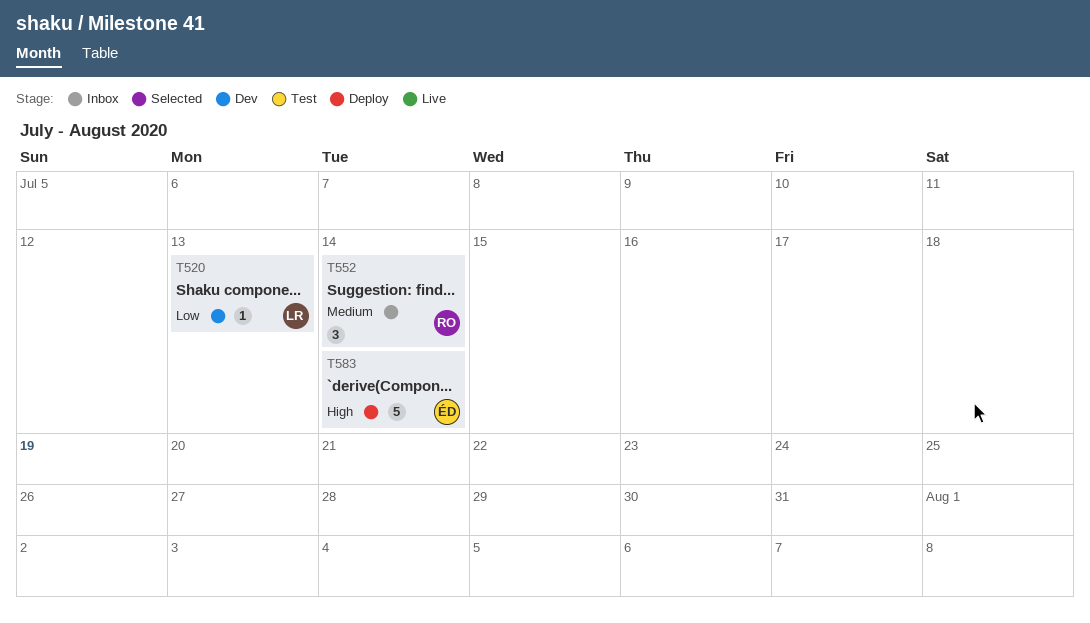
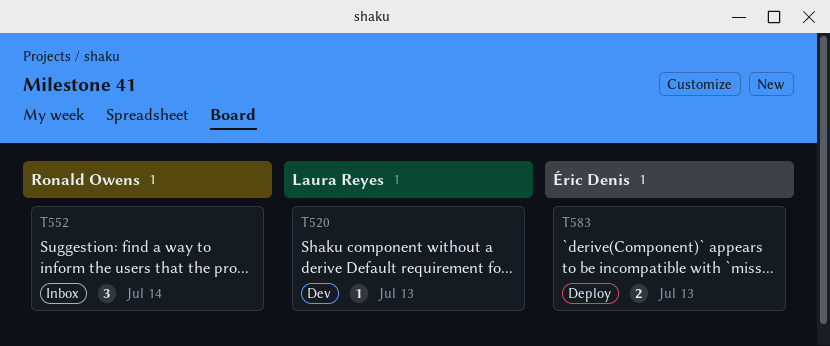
T583, estimate: 5 -> 2
T583, due: Jul 14 -> Jul 13

